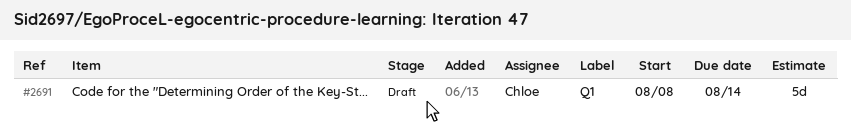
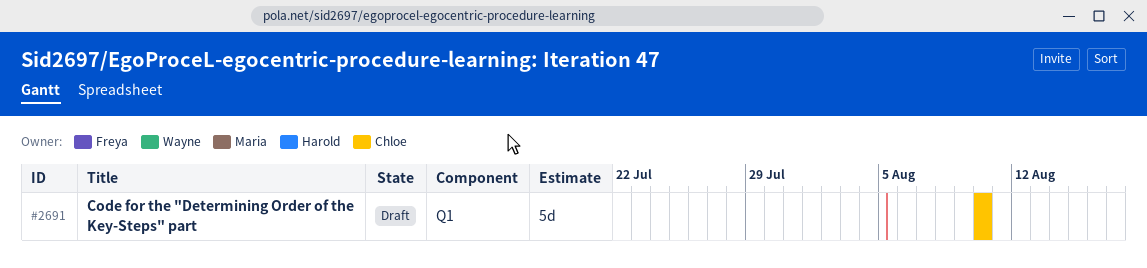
#2691, start: Aug 8 -> Aug 10
#2691, due: Aug 14 -> Aug 10

